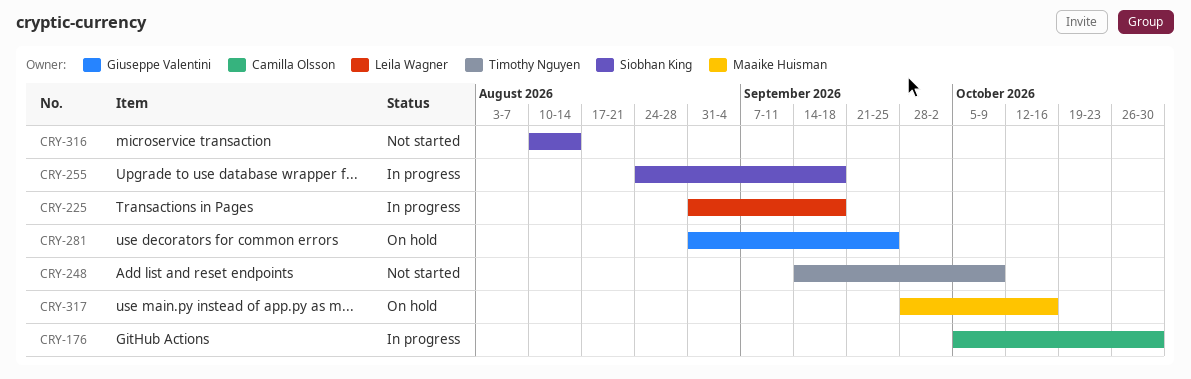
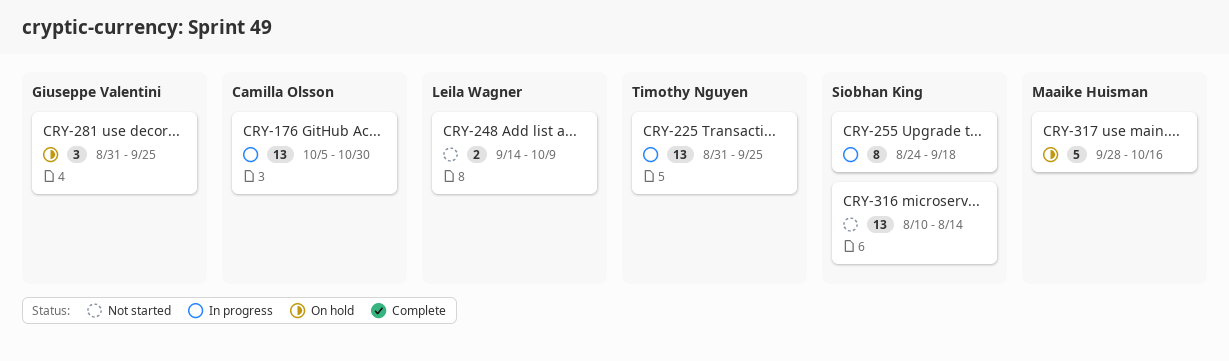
CRY-225, owner: Leila Wagner -> Timothy Nguyen
CRY-225, due: Sep 18 -> Sep 25
CRY-248, owner: Timothy Nguyen -> Leila Wagner

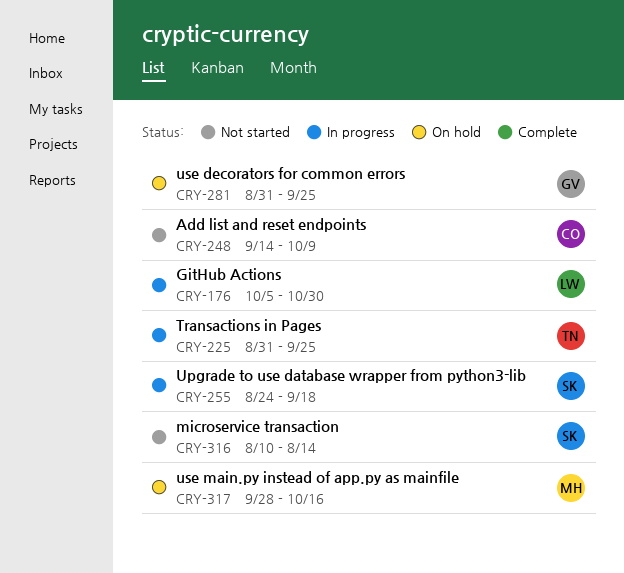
CRY-176, owner: Camilla Olsson -> Leila Wagner
CRY-248, owner: Leila Wagner -> Camilla Olsson

